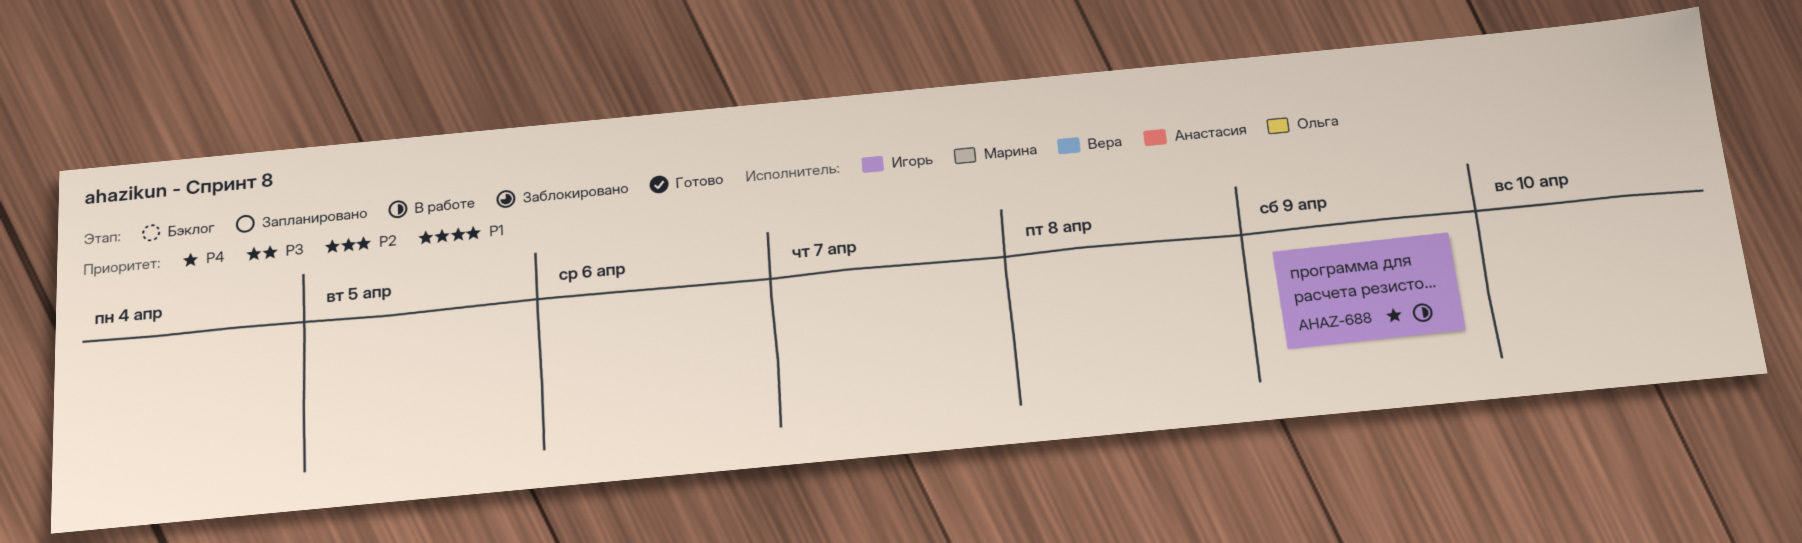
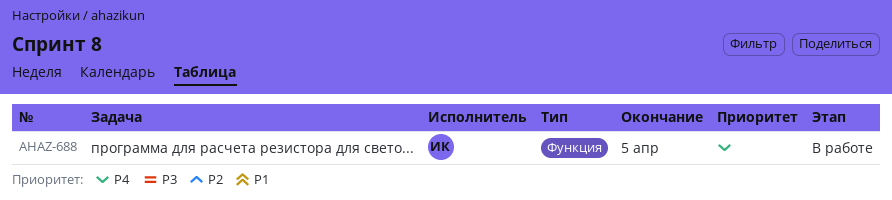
AHAZ-688, due: Apr 9 -> Apr 5

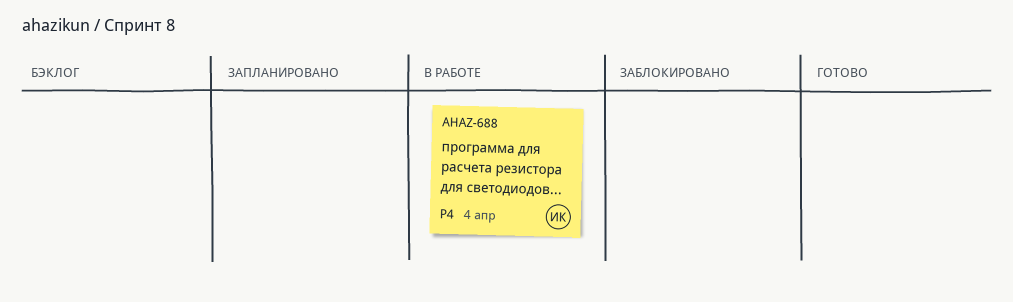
AHAZ-688, due: Apr 5 -> Apr 4

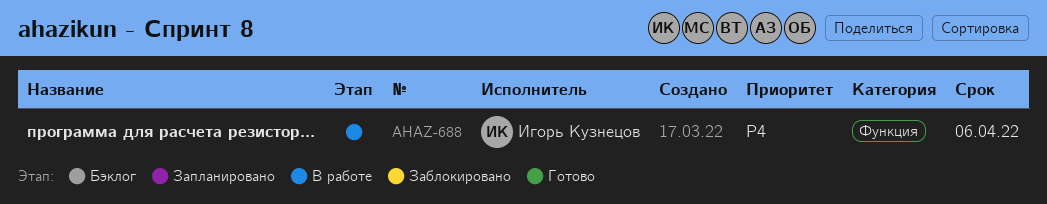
AHAZ-688, due: Apr 4 -> Apr 6

